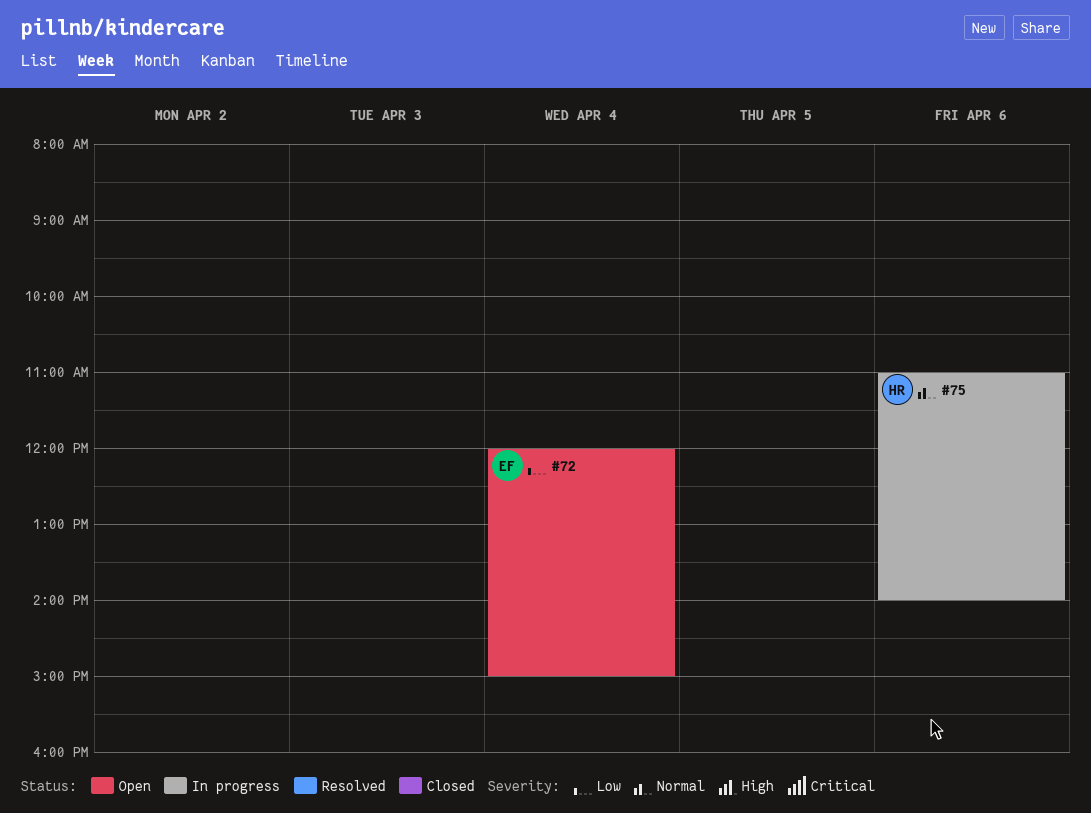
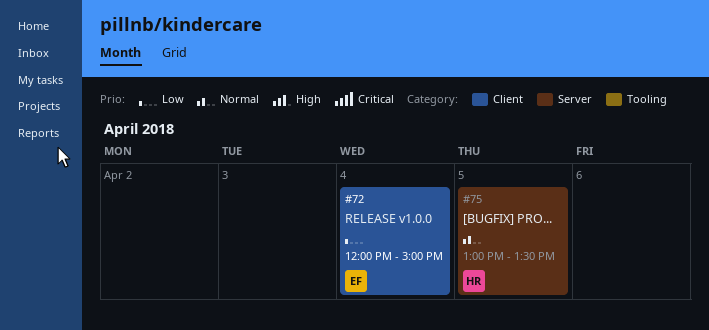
#75, day: Apr 6 -> Apr 5
#75, begins: 11:00 -> 13:00
#75, ends: 14:00 -> 13:30

